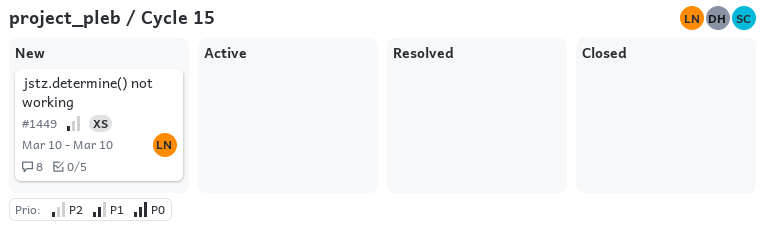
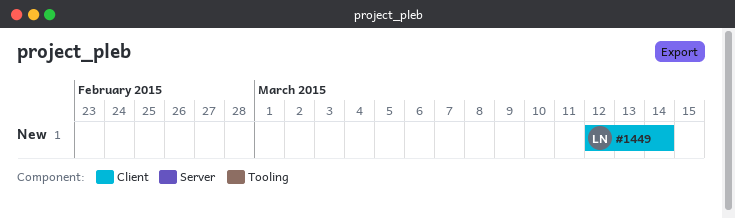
#1449, start: Mar 10 -> Mar 12
#1449, due: Mar 10 -> Mar 14

